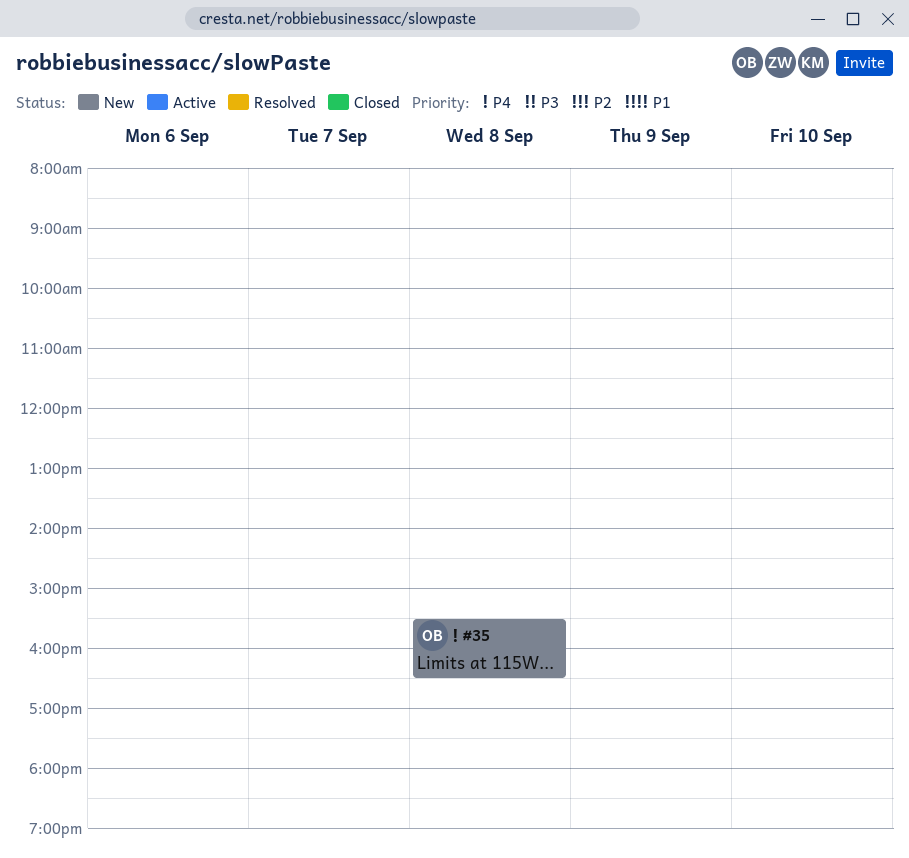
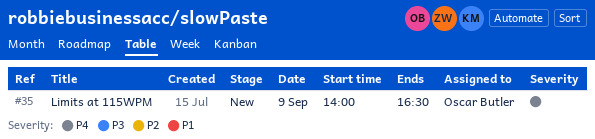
#35, day: Sep 8 -> Sep 9
#35, begins: 15:30 -> 14:00

